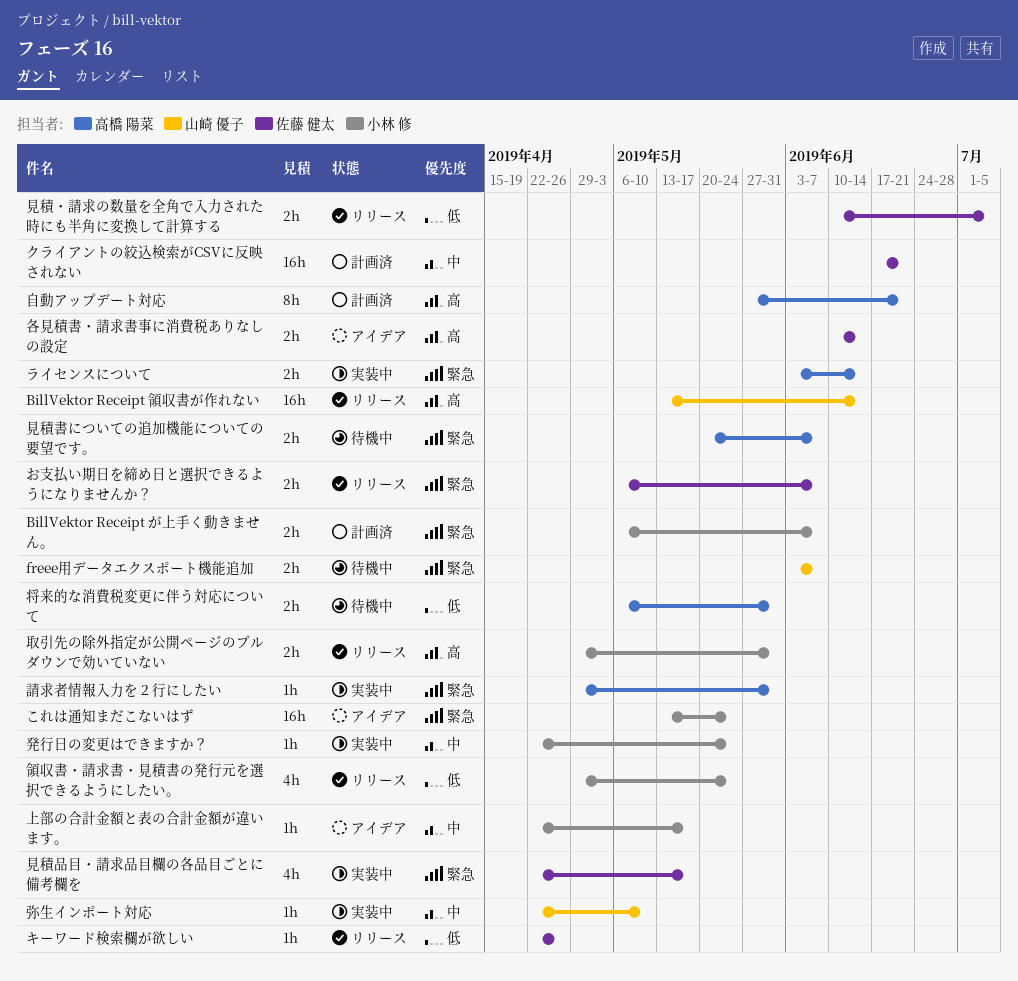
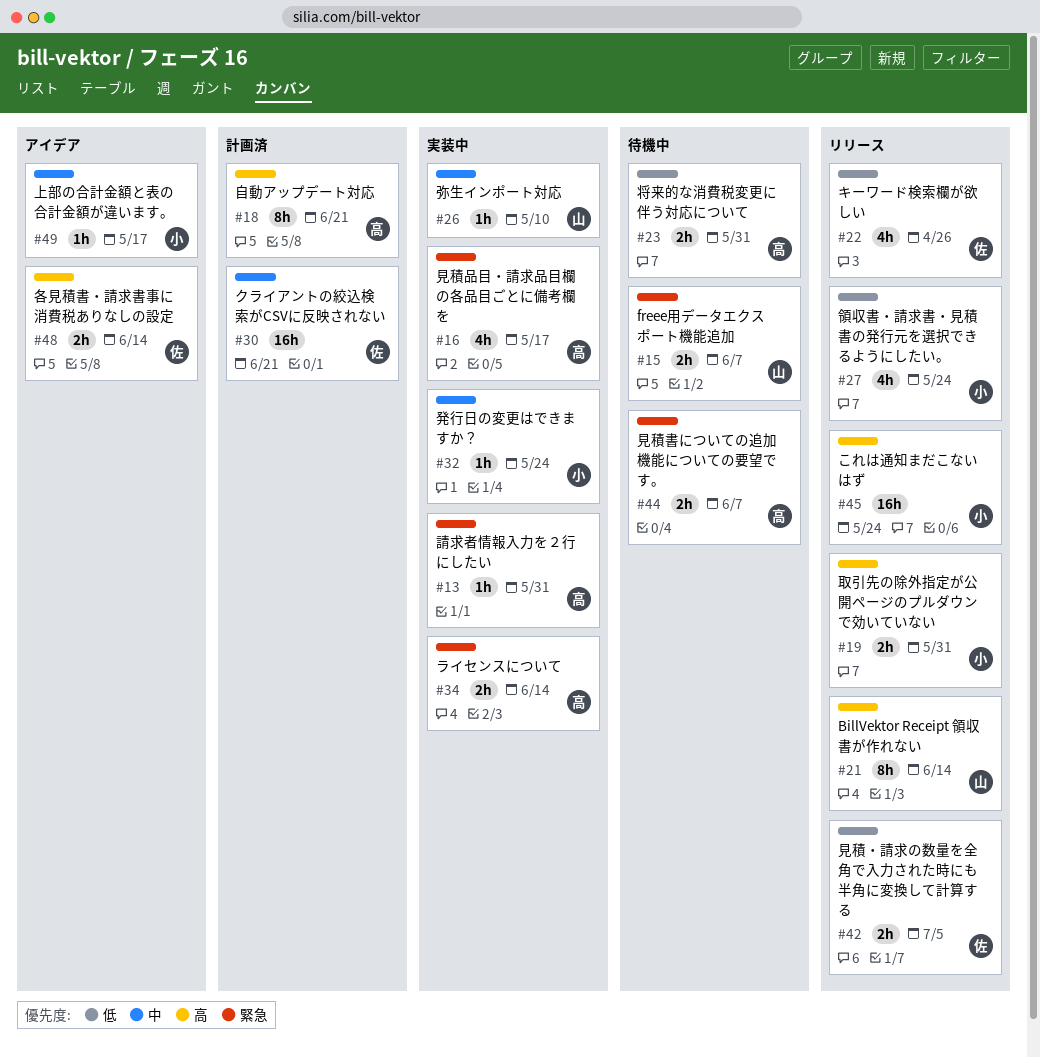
BillVektor Receipt が上手く動きません。: present -> none
BillVektor Receipt 領収書が作れない, estimate: 16h -> 8h
お支払い期日を締め日と選択できるようになりませんか？: present -> none
これは通知まだこないはず, status: アイデア -> リリース
これは通知まだこないはず, priority: 緊急 -> 高
キーワード検索欄が欲しい, estimate: 1h -> 4h
見積品目・請求品目欄の各品目ごとに備考欄を, owner: 佐藤 健太 -> 高橋 陽菜

